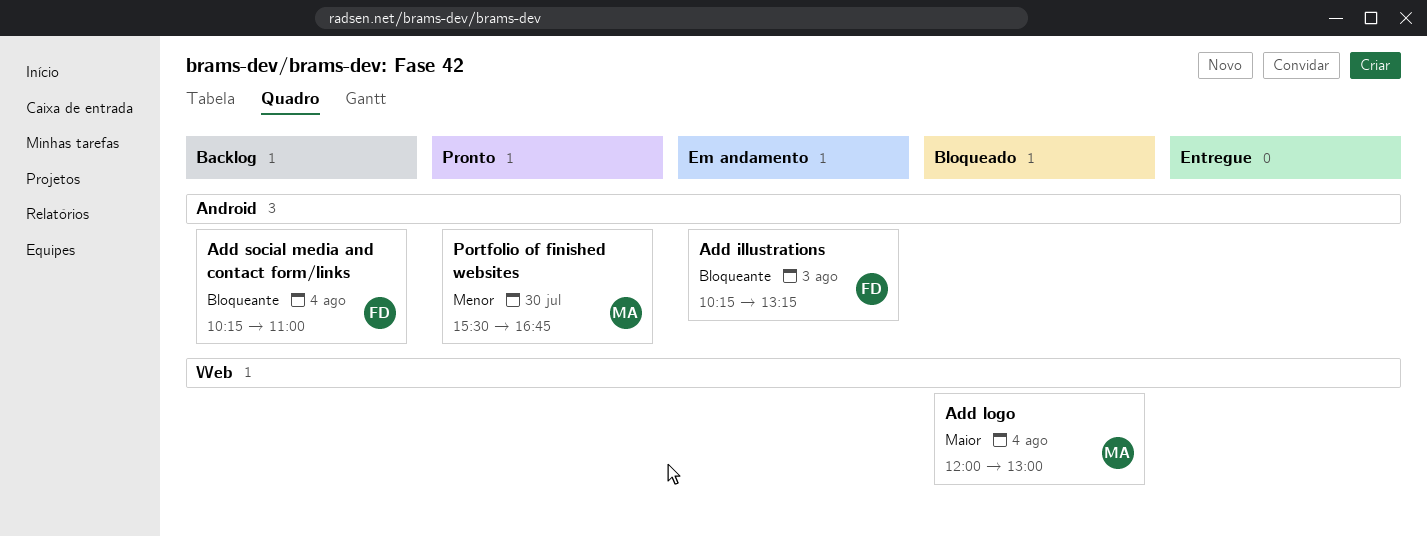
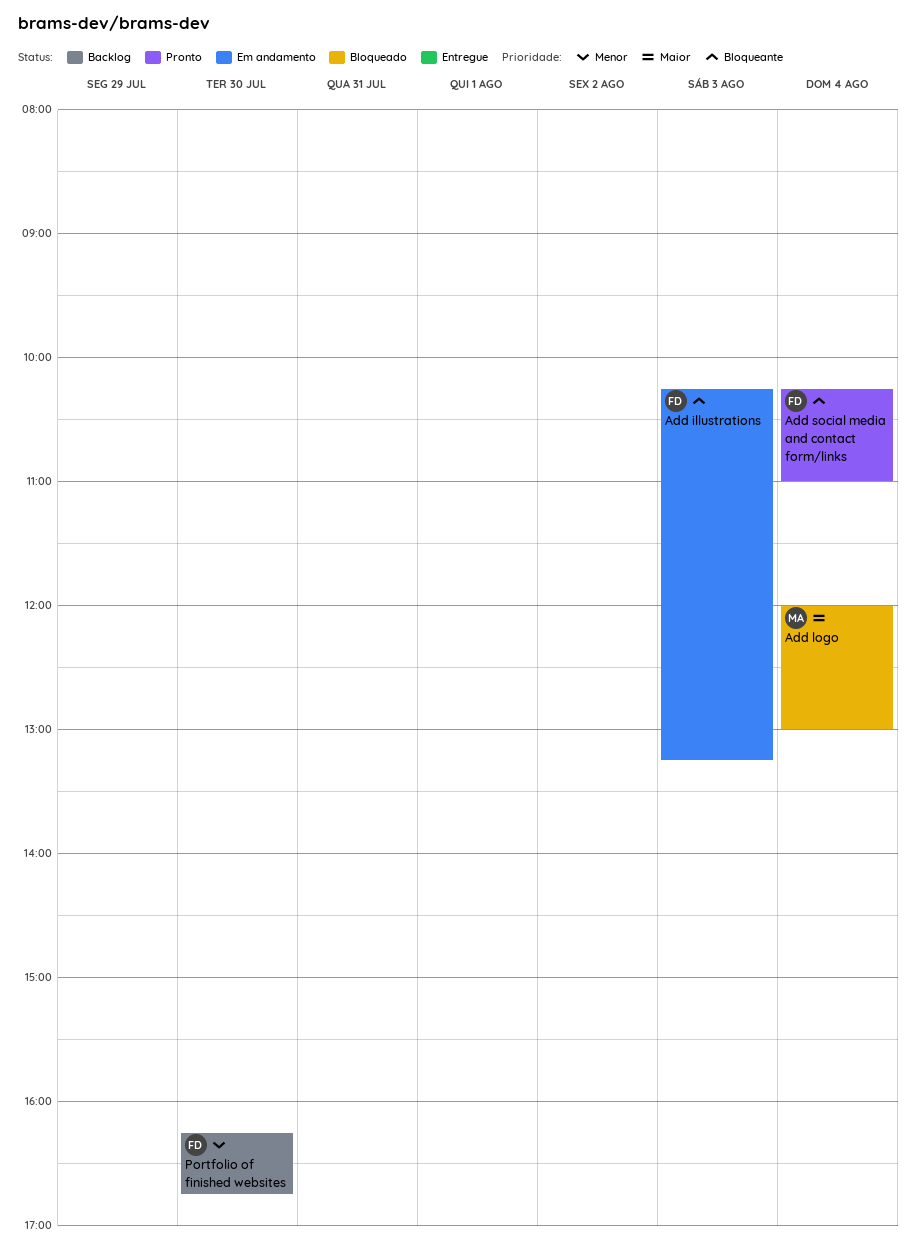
Add social media and contact form/links, status: Backlog -> Pronto
Portfolio of finished websites, status: Pronto -> Backlog
Portfolio of finished websites, owner: MA -> FD
Portfolio of finished websites, begins: 15:30 -> 16:15

